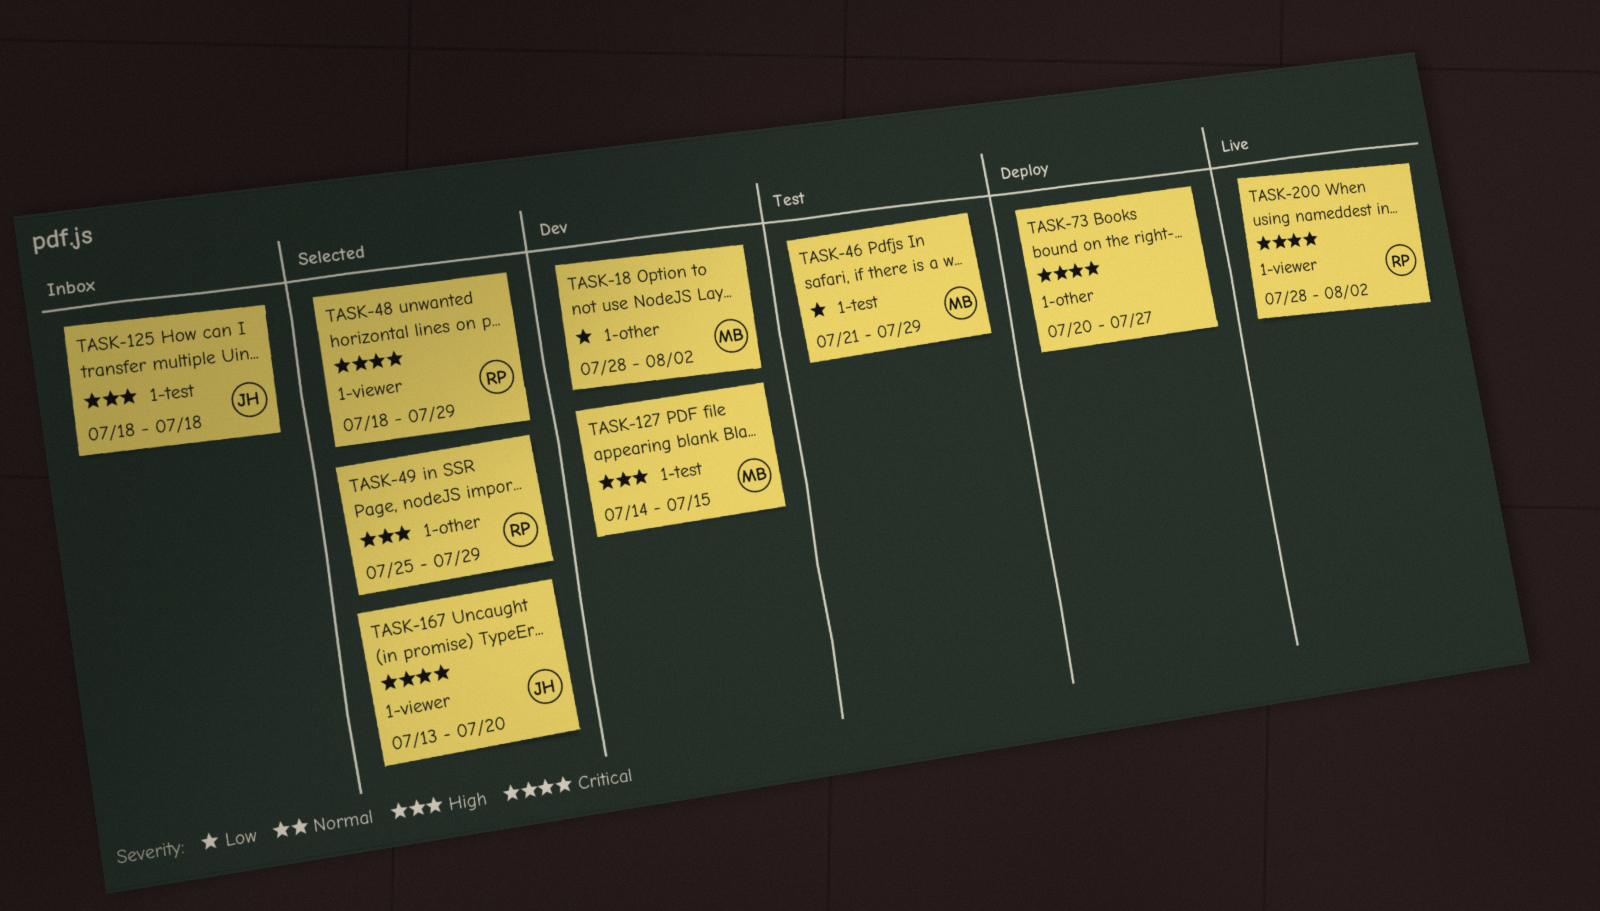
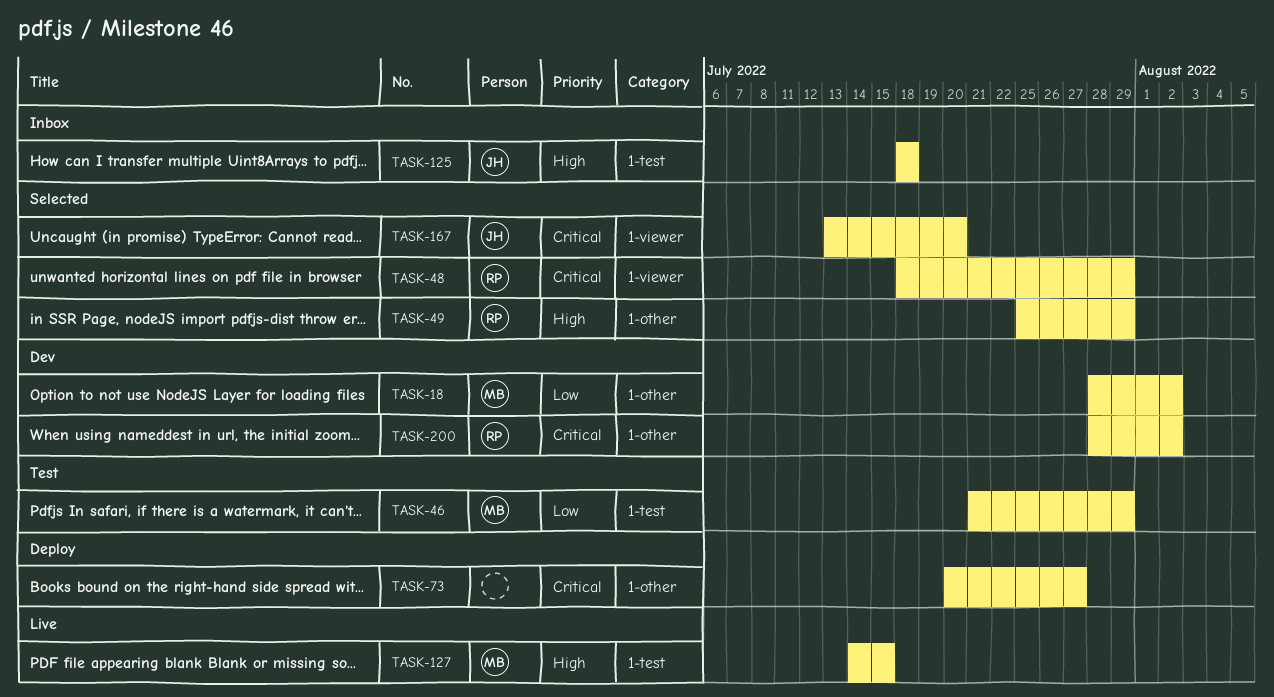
TASK-127, status: Dev -> Live
TASK-200, status: Live -> Dev
TASK-200, label: 1-viewer -> 1-other

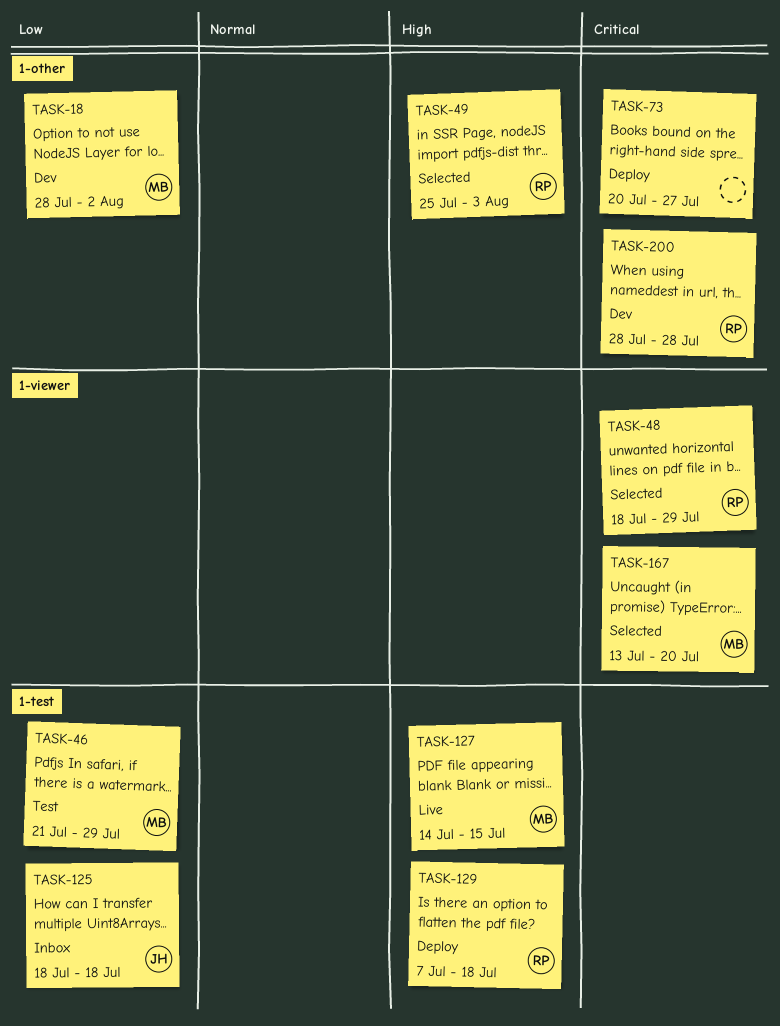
TASK-49, due: Jul 29 -> Aug 3
TASK-125, priority: High -> Low
TASK-129: none -> present
TASK-167, owner: JH -> MB
TASK-200, due: Aug 2 -> Jul 28

